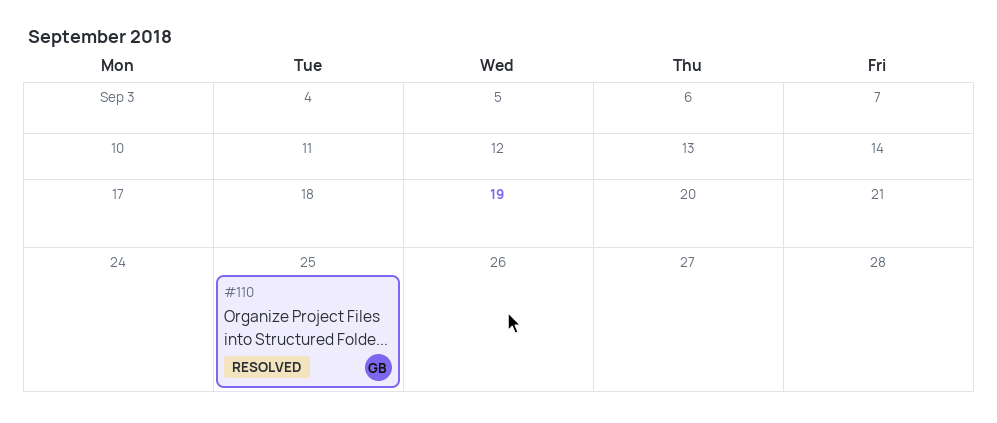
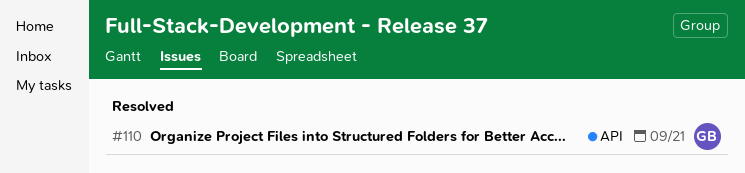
#110, due: Sep 25 -> Sep 21

